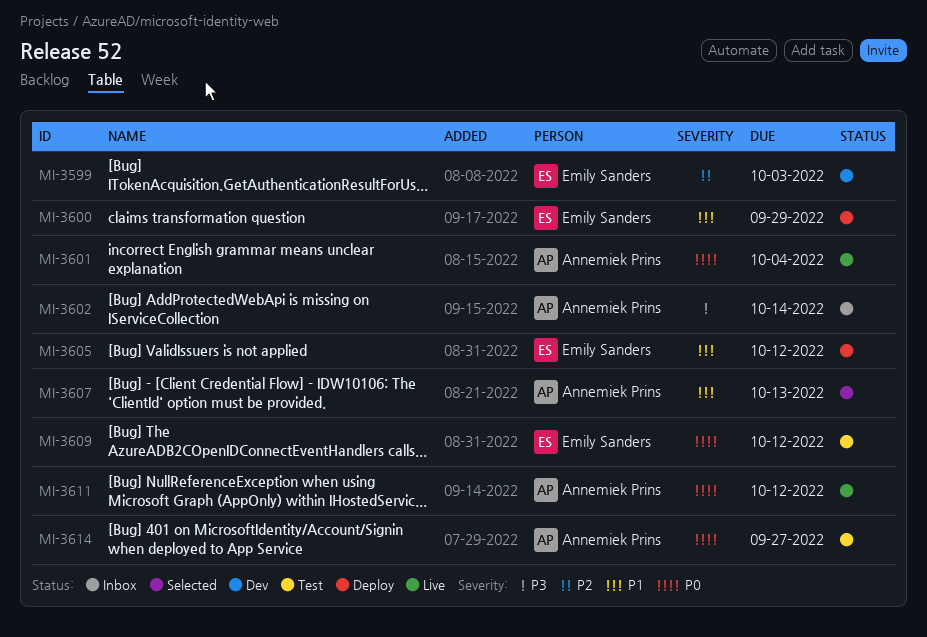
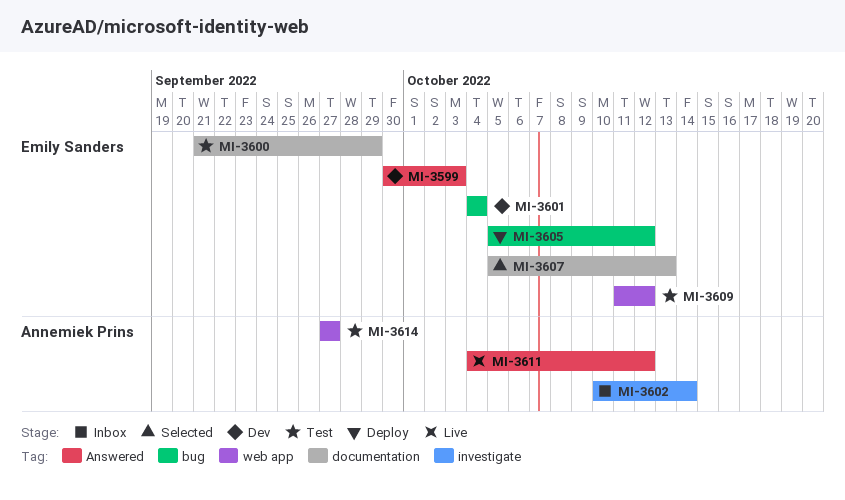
MI-3600, status: Deploy -> Test
MI-3601, status: Live -> Dev
MI-3601, owner: Annemiek Prins -> Emily Sanders
MI-3607, owner: Annemiek Prins -> Emily Sanders

